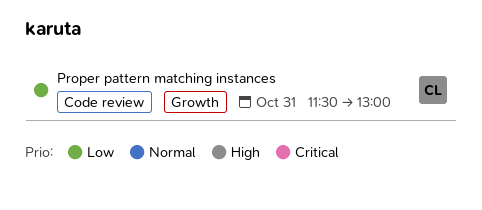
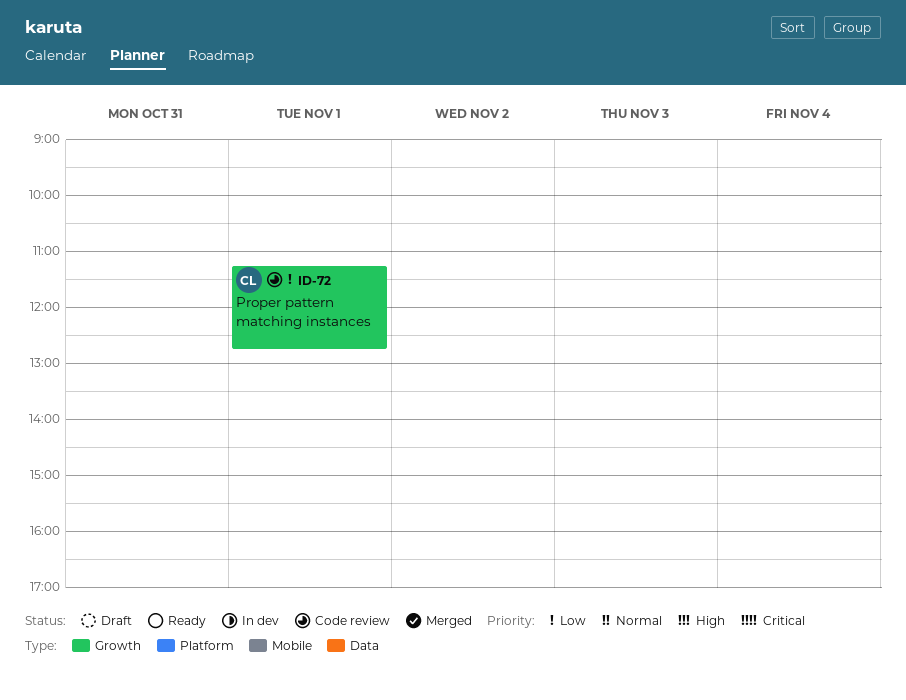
Proper pattern matching instances, day: Oct 31 -> Nov 1
Proper pattern matching instances, begins: 11:30 -> 11:15
Proper pattern matching instances, ends: 13:00 -> 12:45

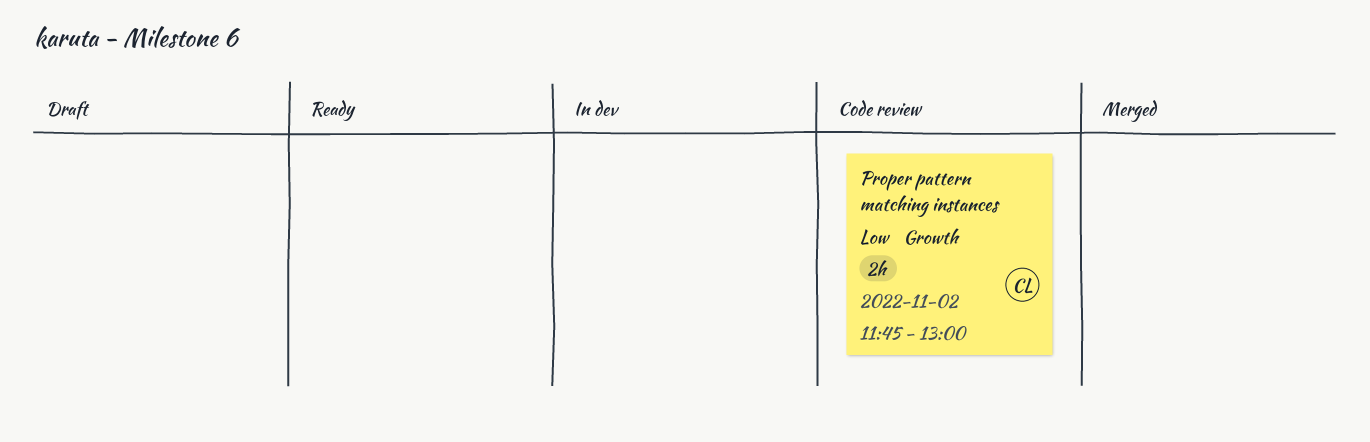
Proper pattern matching instances, day: Nov 1 -> Nov 2
Proper pattern matching instances, begins: 11:15 -> 11:45
Proper pattern matching instances, ends: 12:45 -> 13:00

